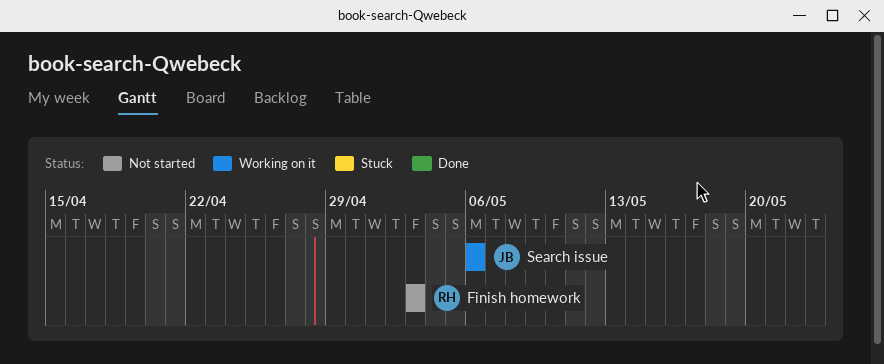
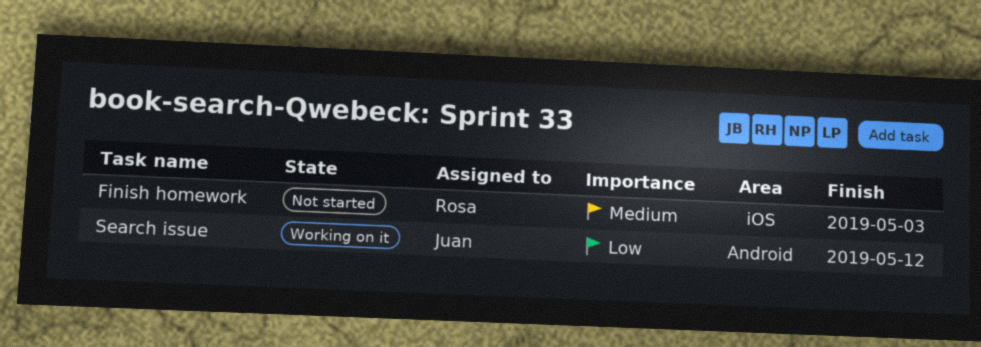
Search issue, due: May 6 -> May 12

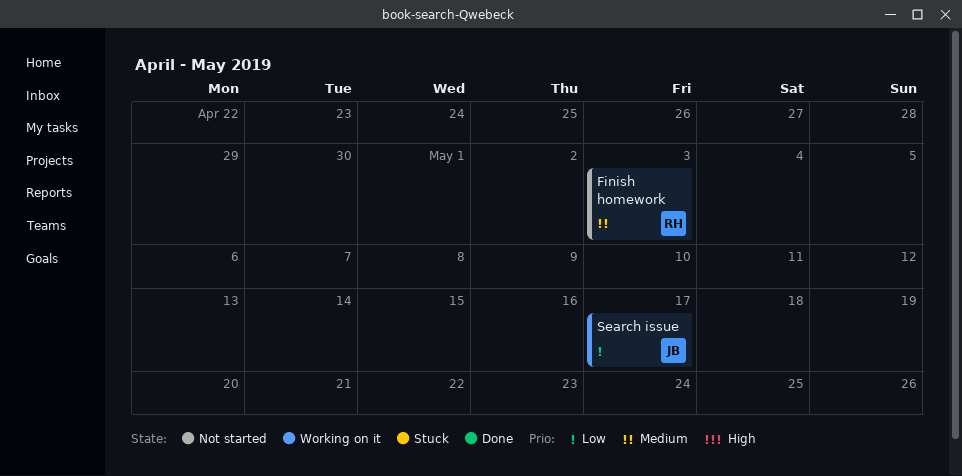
Search issue, due: May 12 -> May 17

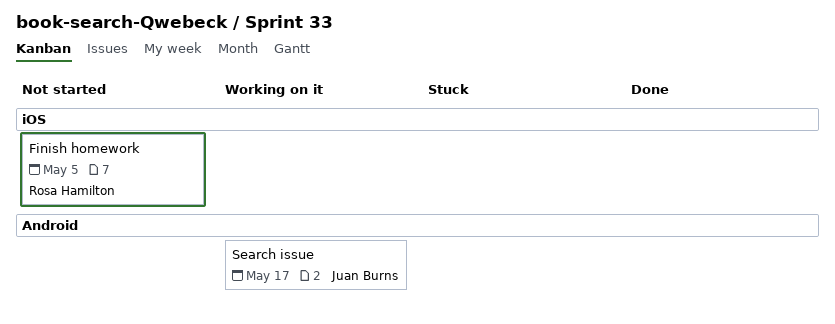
Finish homework, due: May 3 -> May 5

